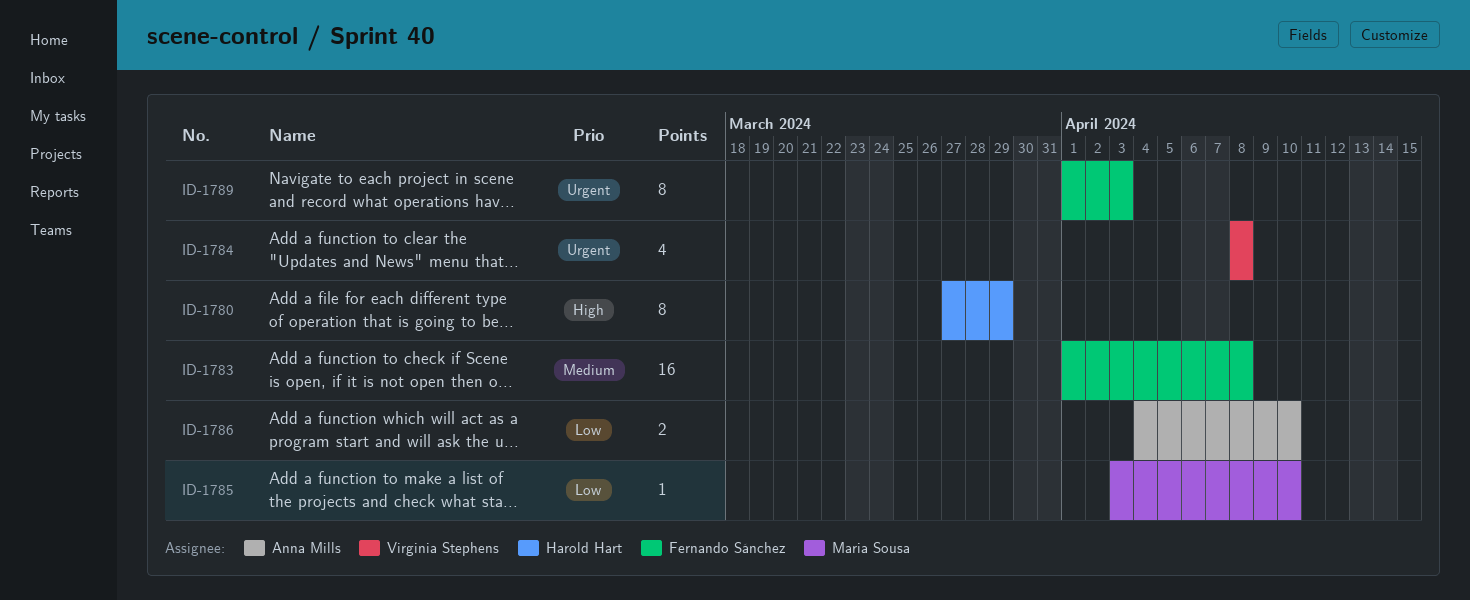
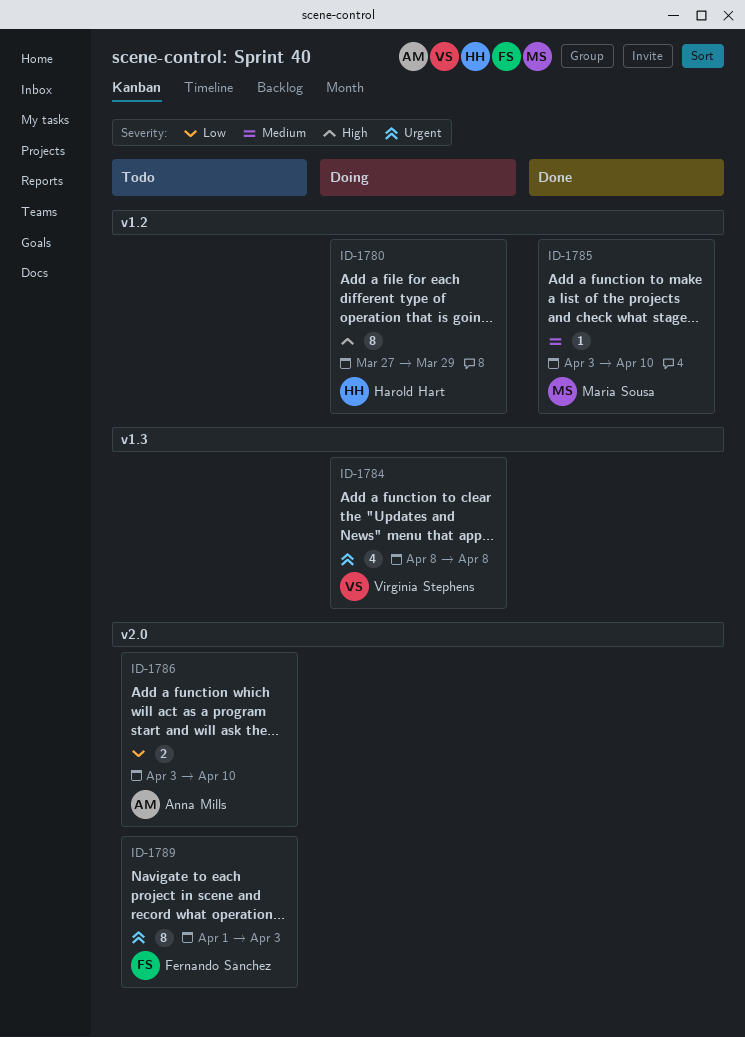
ID-1783: present -> none
ID-1785, priority: Low -> Medium
ID-1786, start: Apr 4 -> Apr 3

